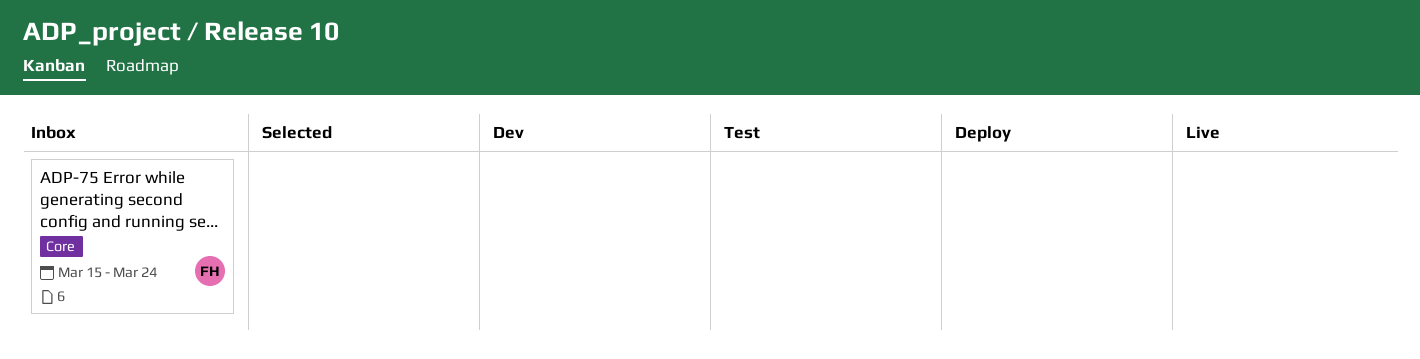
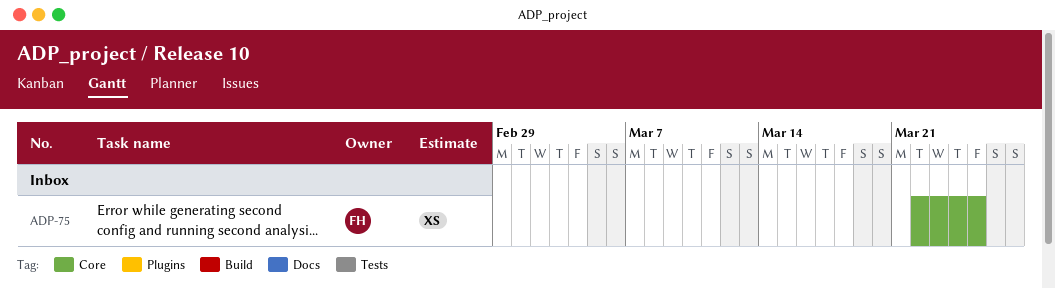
ADP-75, start: Mar 15 -> Mar 22
ADP-75, due: Mar 24 -> Mar 25

